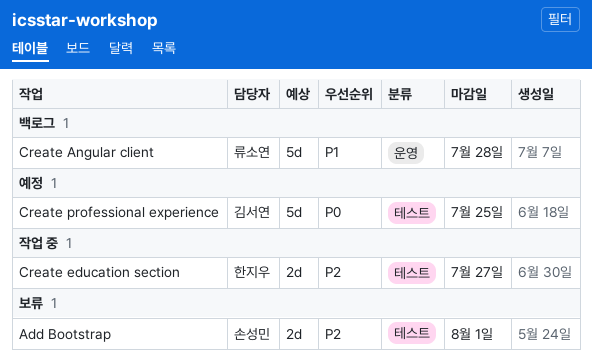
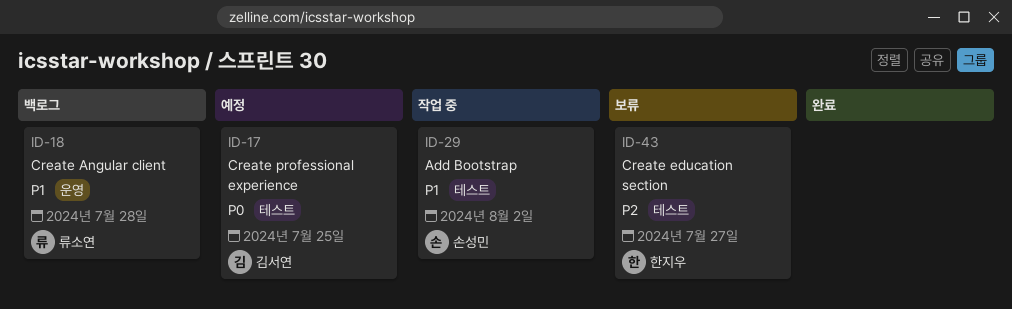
Add Bootstrap, status: 보류 -> 작업 중
Add Bootstrap, priority: P2 -> P1
Add Bootstrap, due: Aug 1 -> Aug 2
Create education section, status: 작업 중 -> 보류

